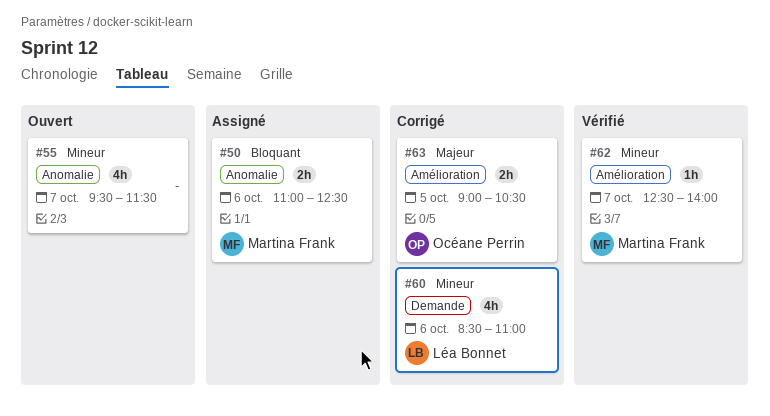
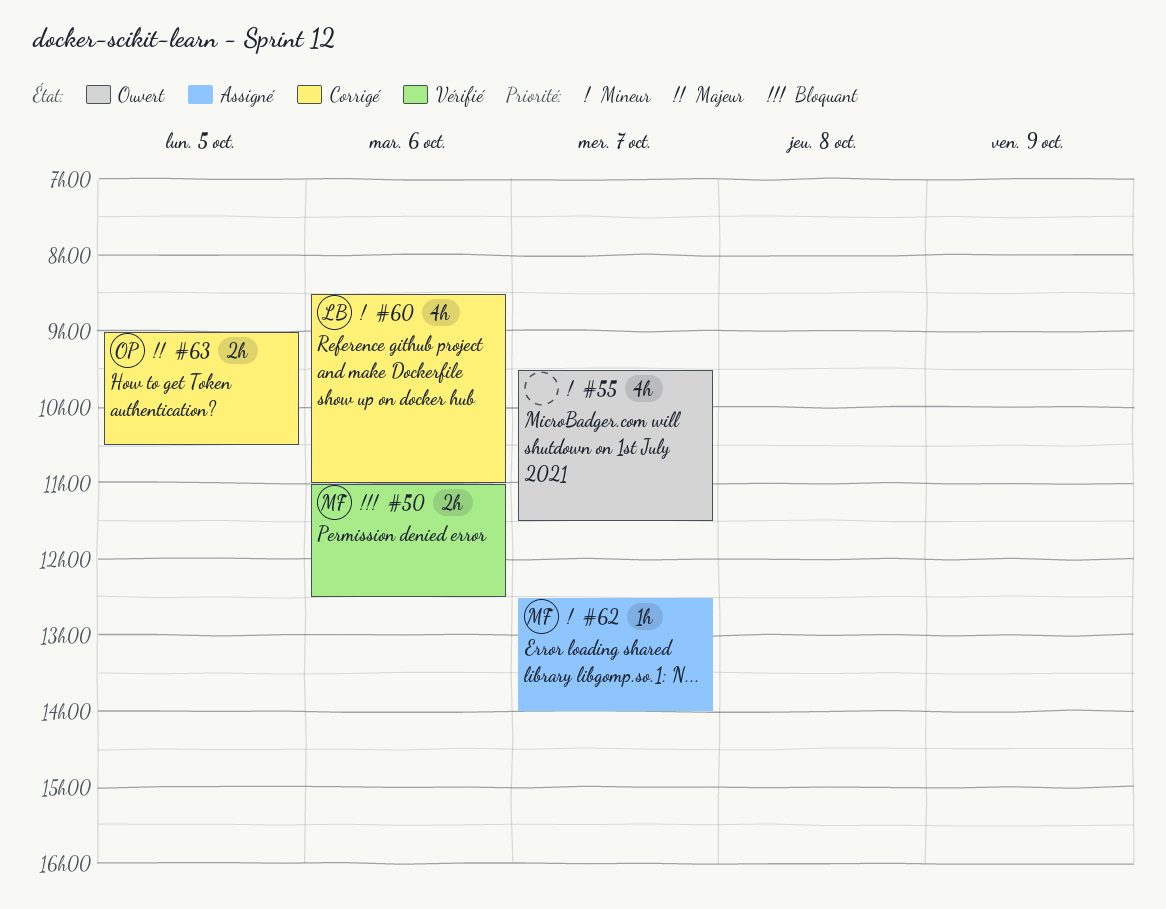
#50, status: Assigné -> Vérifié
#62, status: Vérifié -> Assigné

